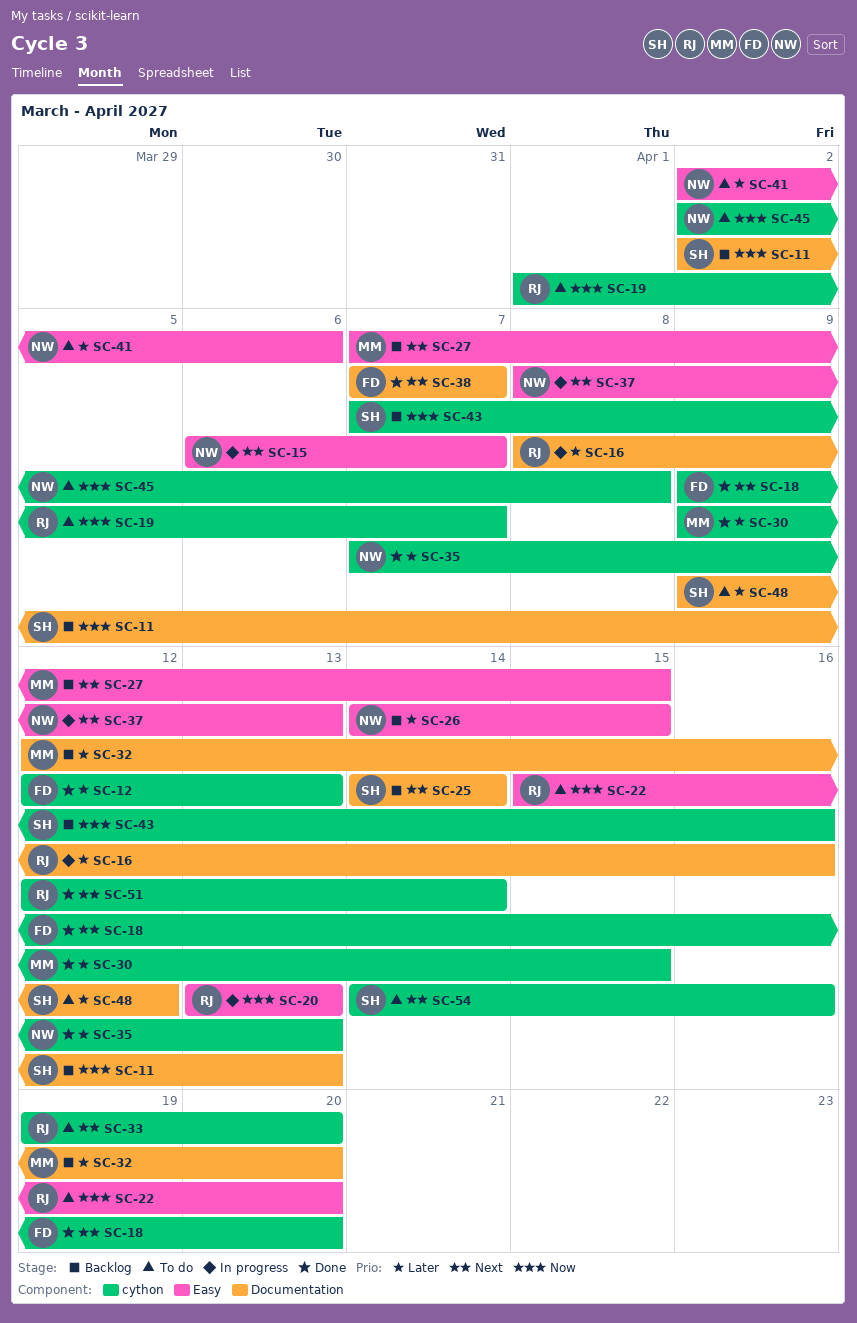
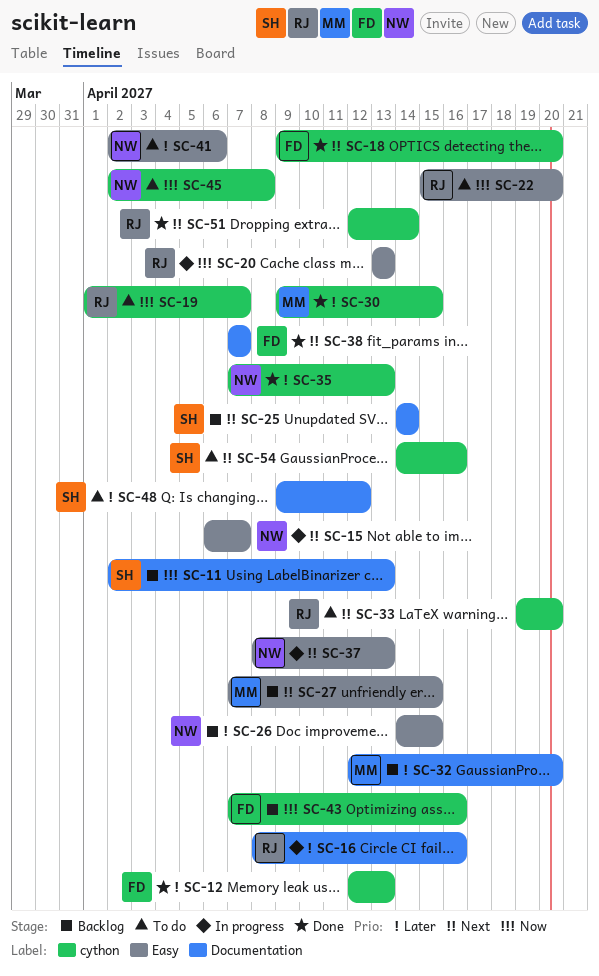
SC-43, owner: SH -> FD

